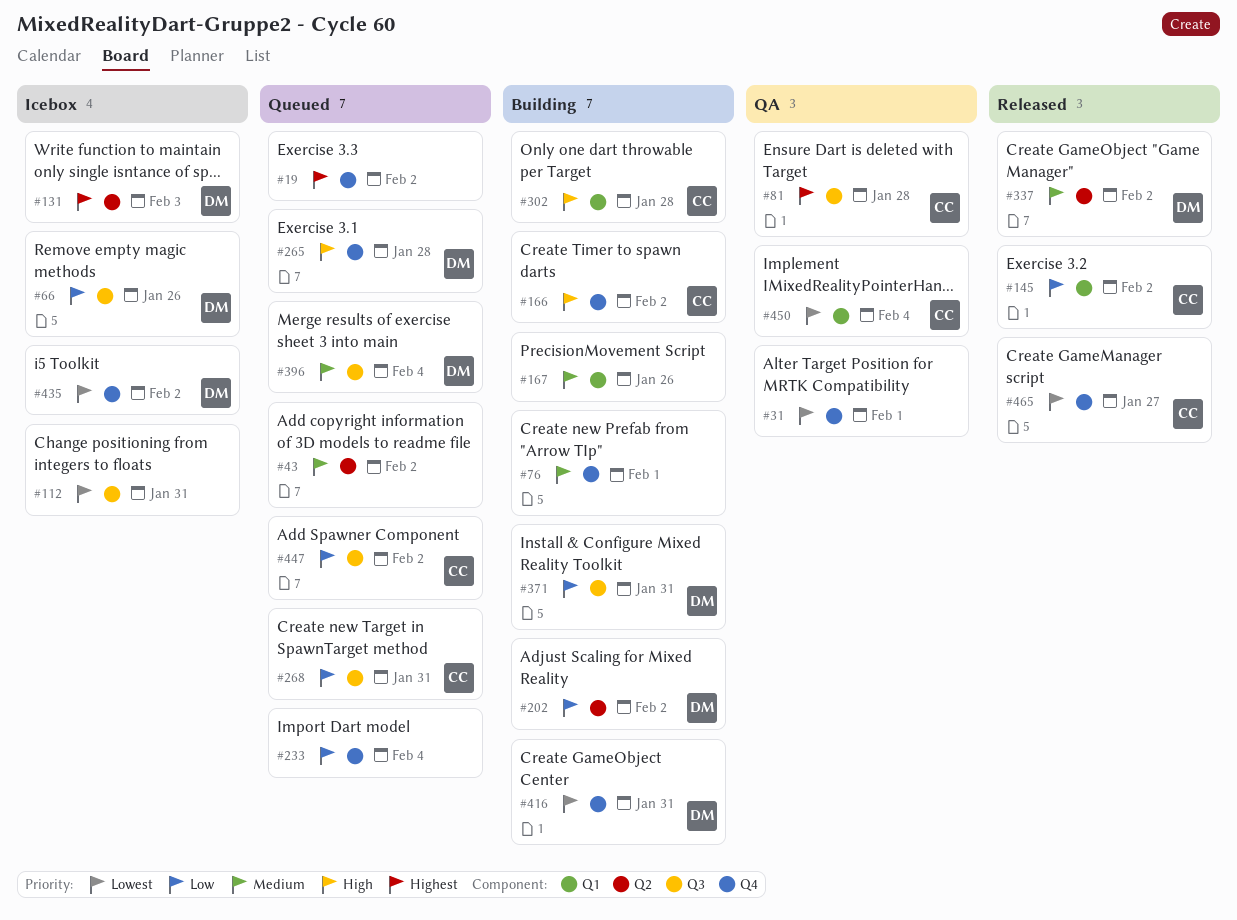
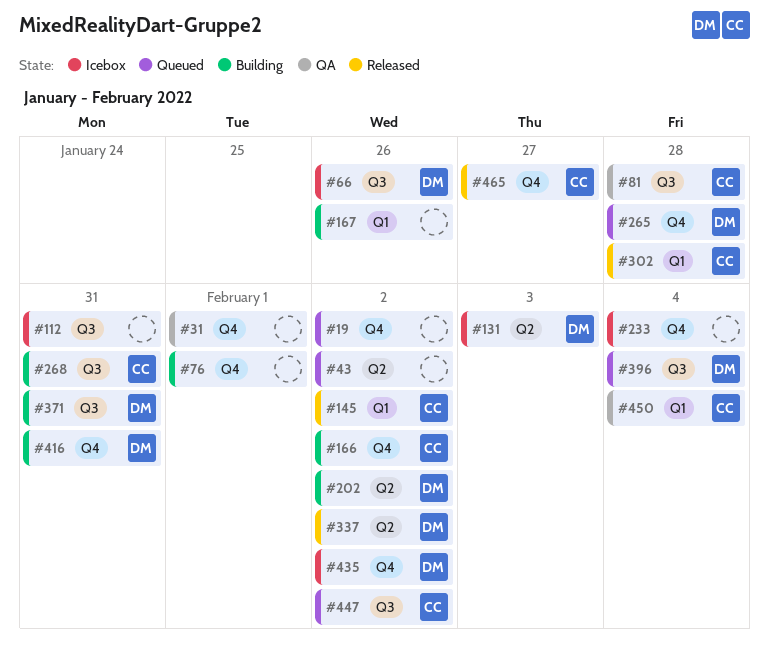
#233, status: Queued -> Icebox
#268, status: Queued -> Building
#302, status: Building -> Released

